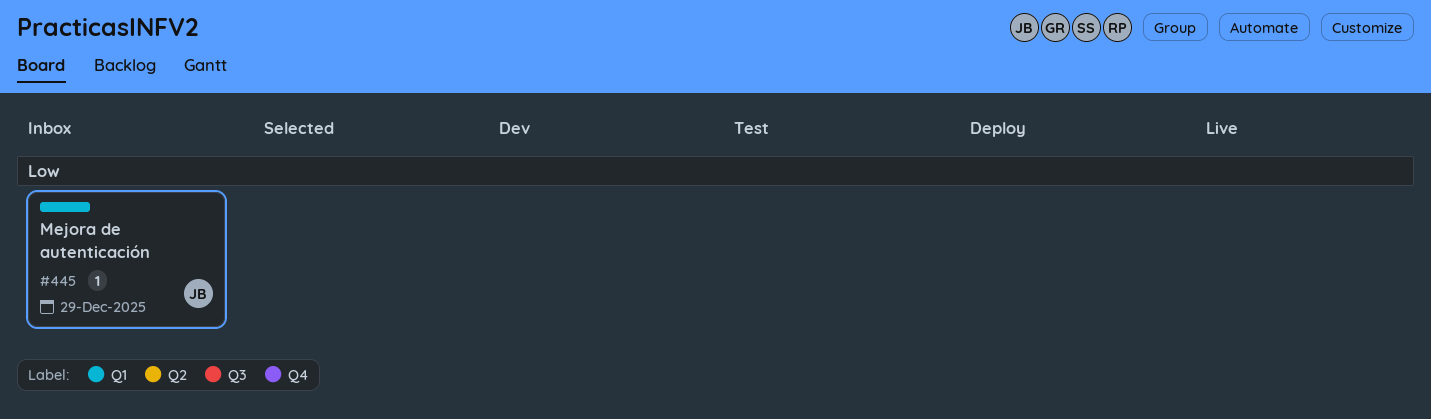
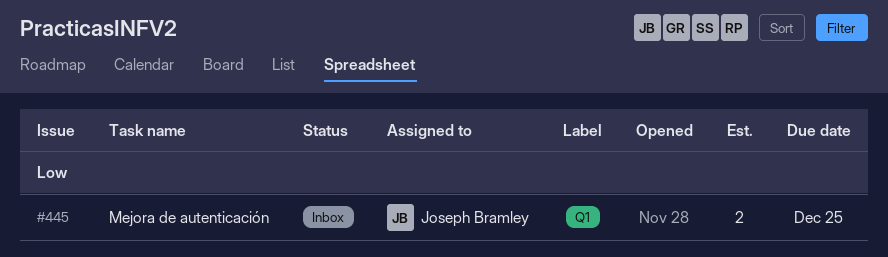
#445, estimate: 1 -> 2
#445, due: Dec 29 -> Dec 25

